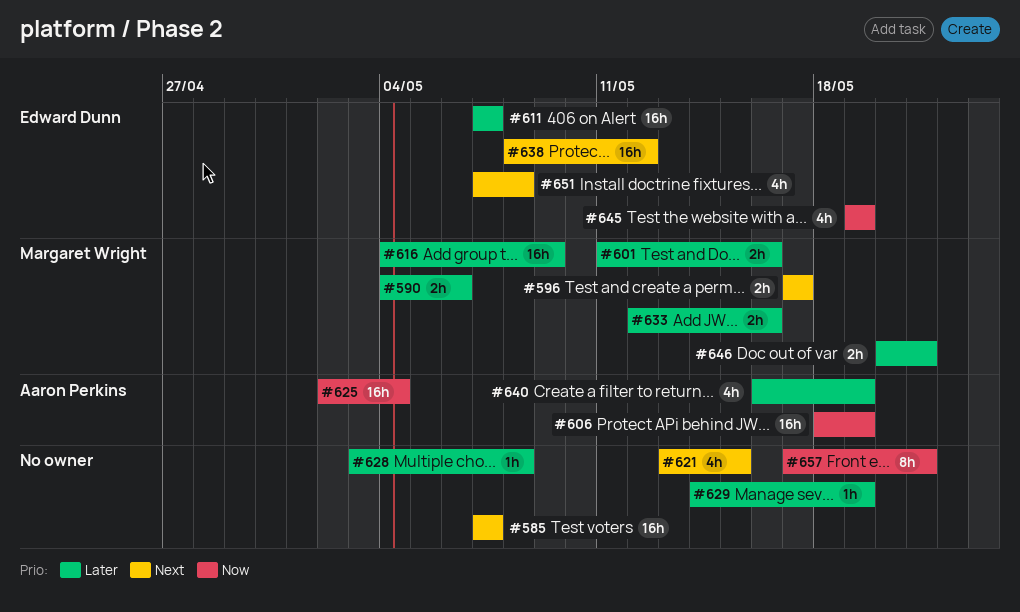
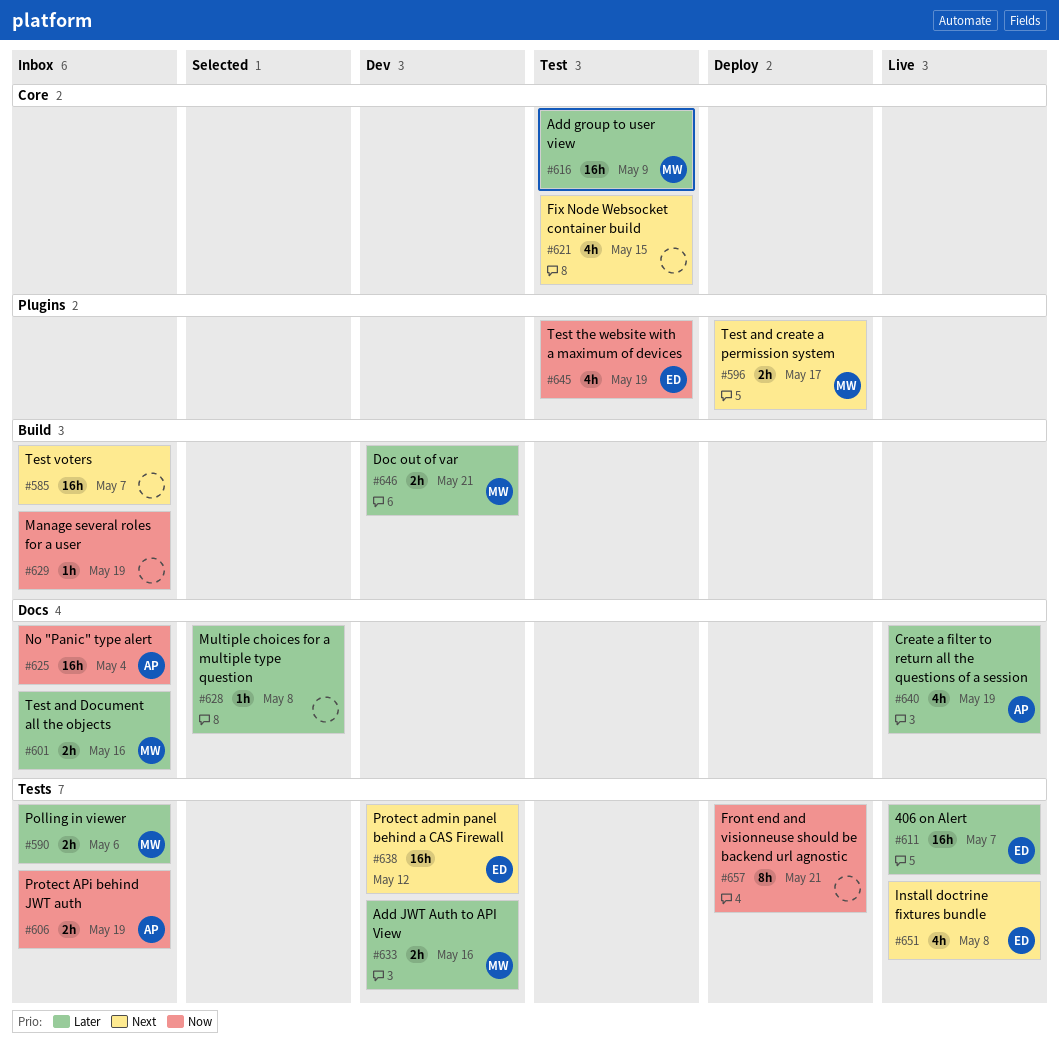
#606, estimate: 16h -> 2h
#629, priority: Later -> Now

